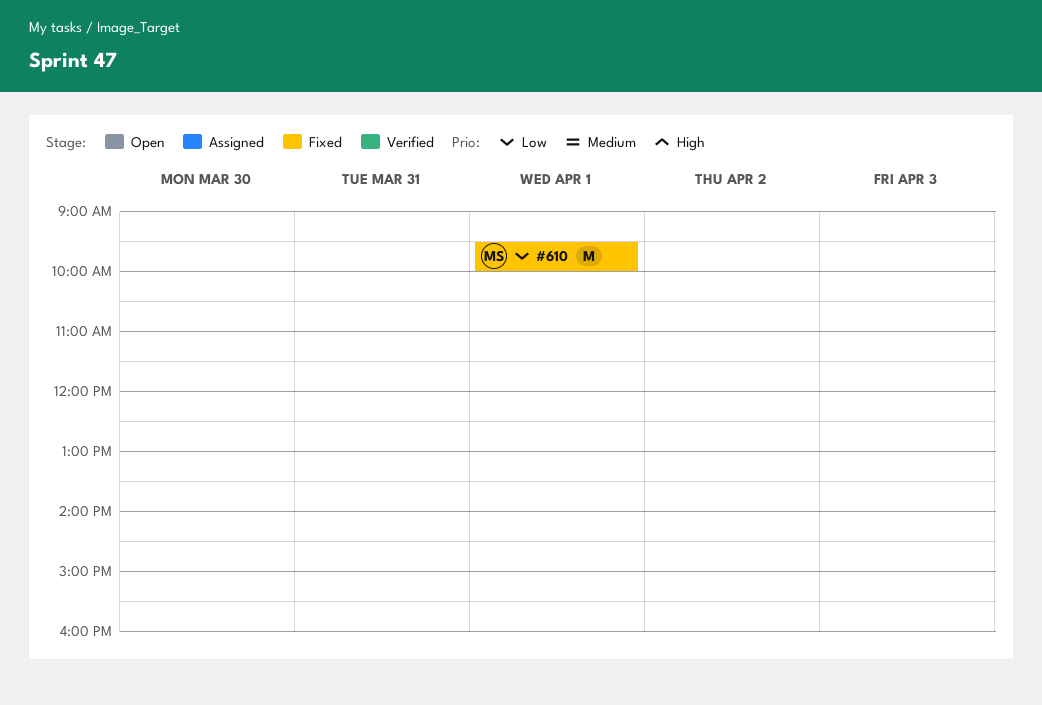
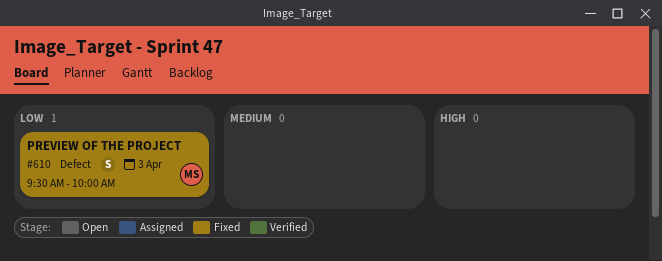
#610, estimate: M -> S
#610, day: Apr 1 -> Apr 3

